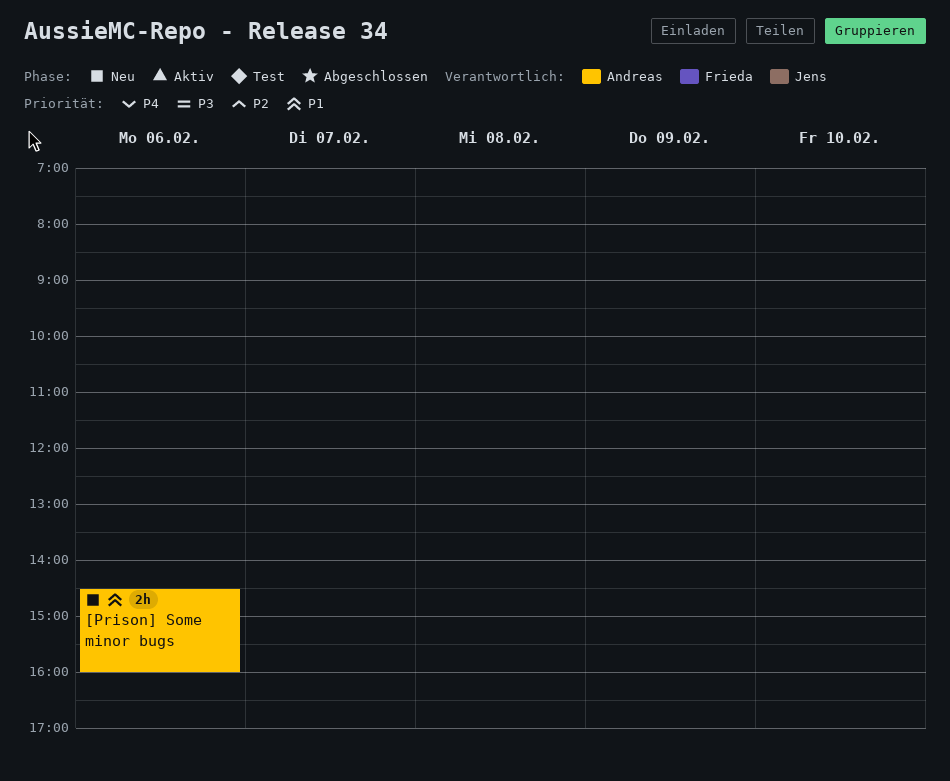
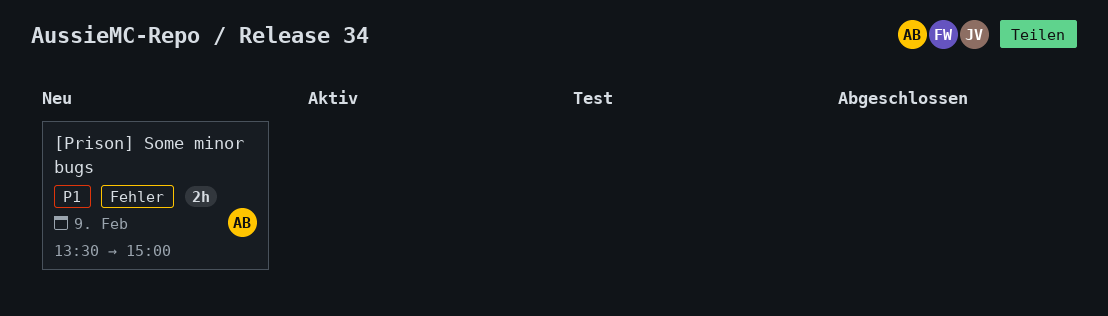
[Prison] Some minor bugs, day: Feb 6 -> Feb 9
[Prison] Some minor bugs, begins: 14:30 -> 13:30
[Prison] Some minor bugs, ends: 16:00 -> 15:00

